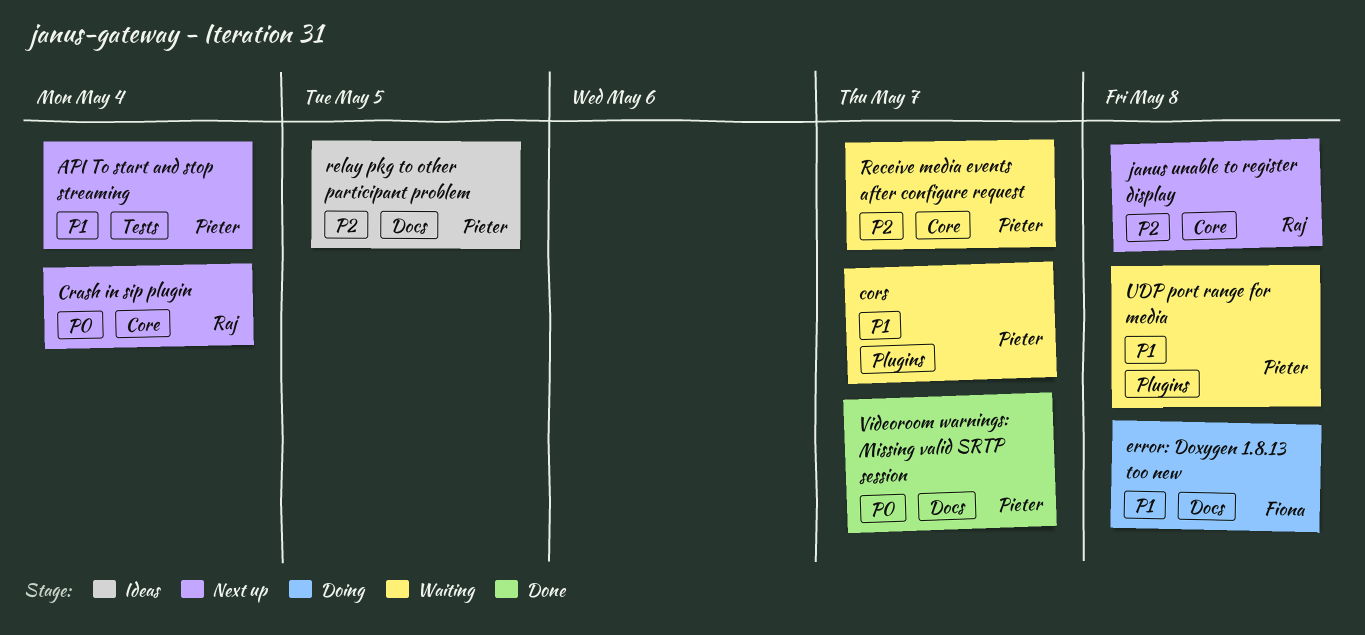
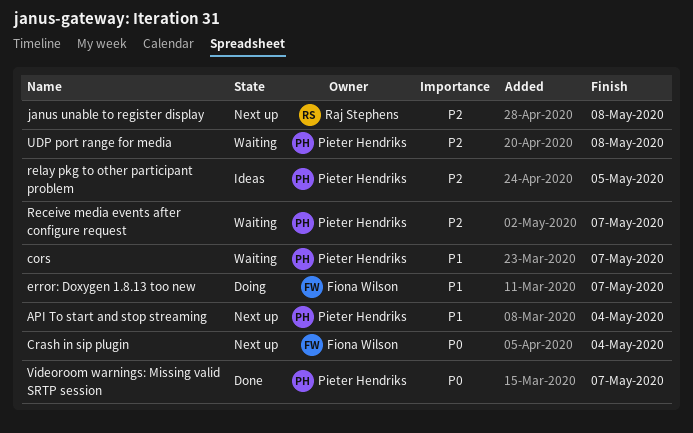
Crash in sip plugin, owner: Raj Stephens -> Fiona Wilson
error: Doxygen 1.8.13 too new, due: May 8 -> May 7
UDP port range for media, priority: P1 -> P2

